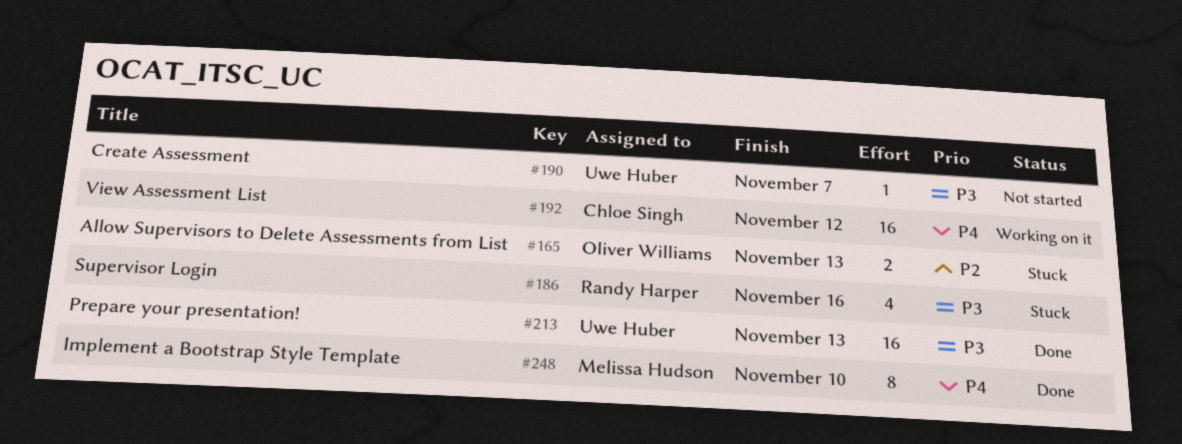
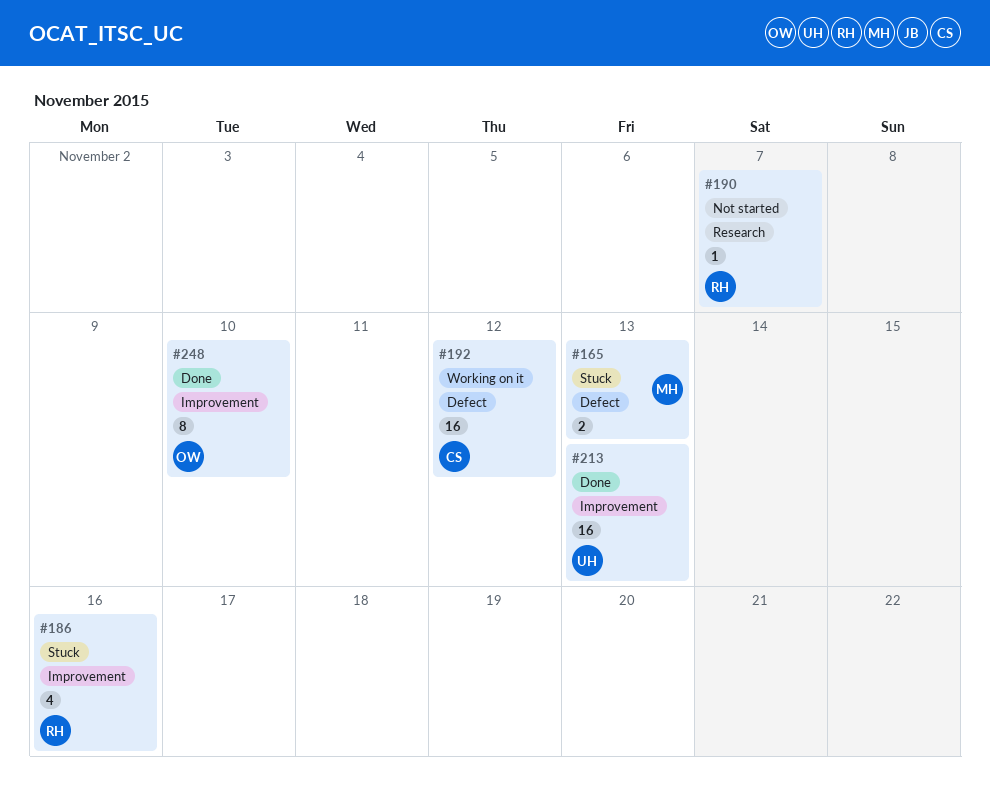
#165, owner: Oliver Williams -> Melissa Hudson
#190, owner: Uwe Huber -> Randy Harper
#248, owner: Melissa Hudson -> Oliver Williams

